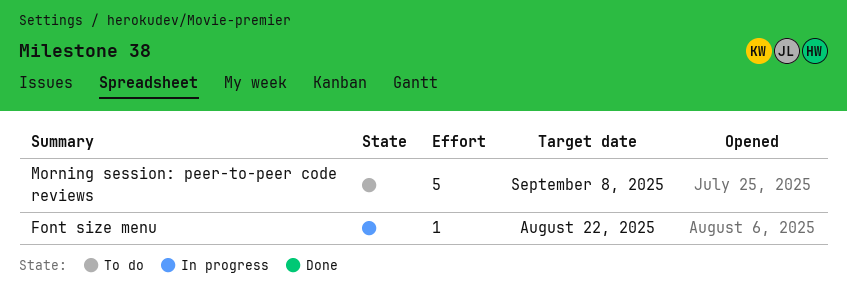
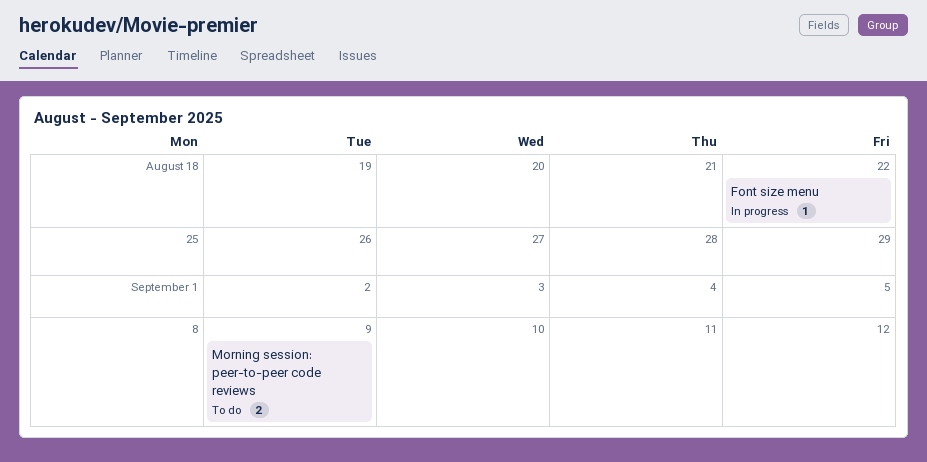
Morning session: peer-to-peer code reviews, estimate: 5 -> 2
Morning session: peer-to-peer code reviews, due: Sep 8 -> Sep 9

